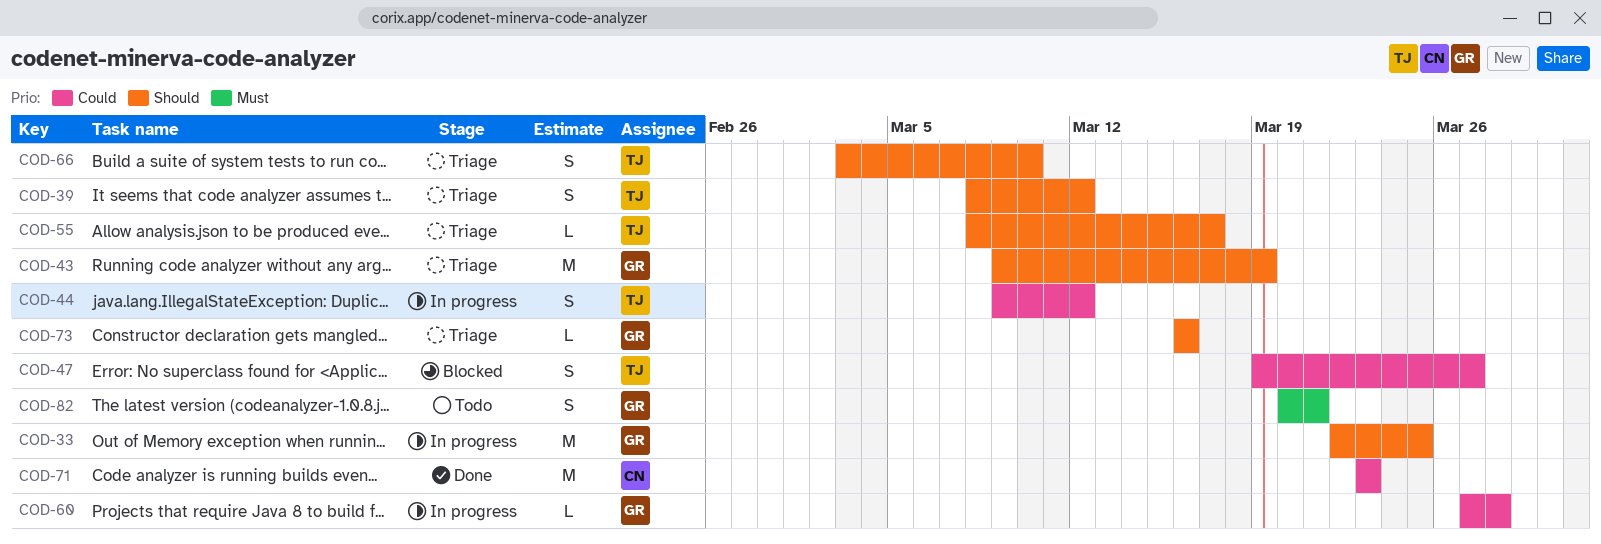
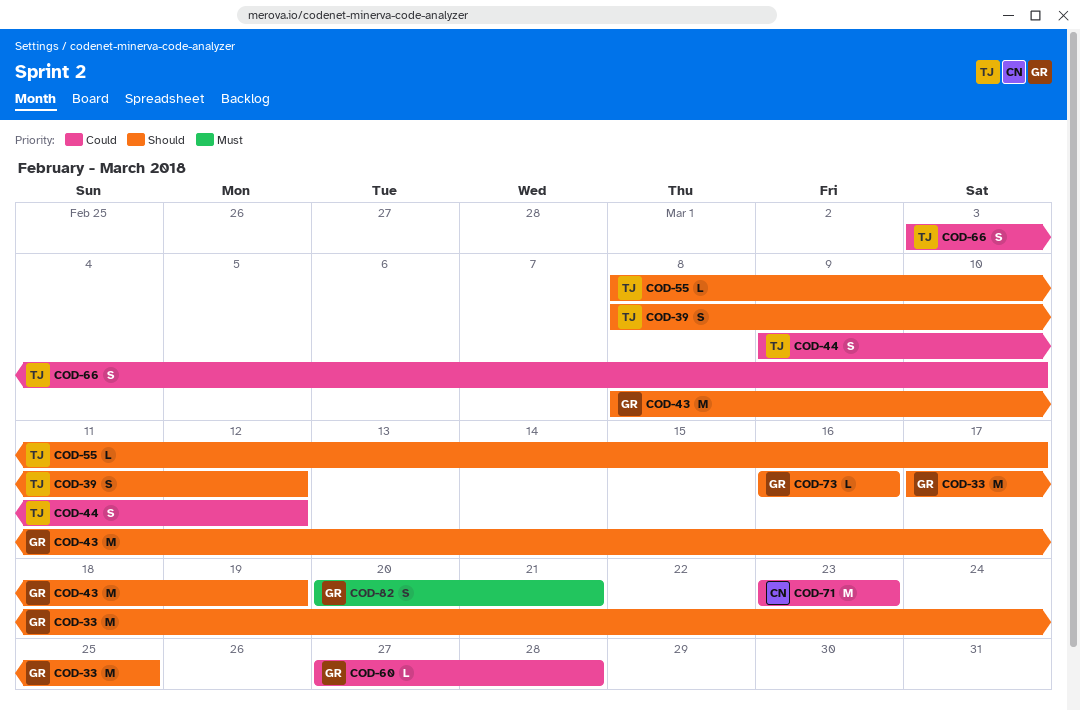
COD-33, start: Mar 22 -> Mar 17
COD-43, start: Mar 9 -> Mar 8
COD-47: present -> none
COD-66, priority: Should -> Could

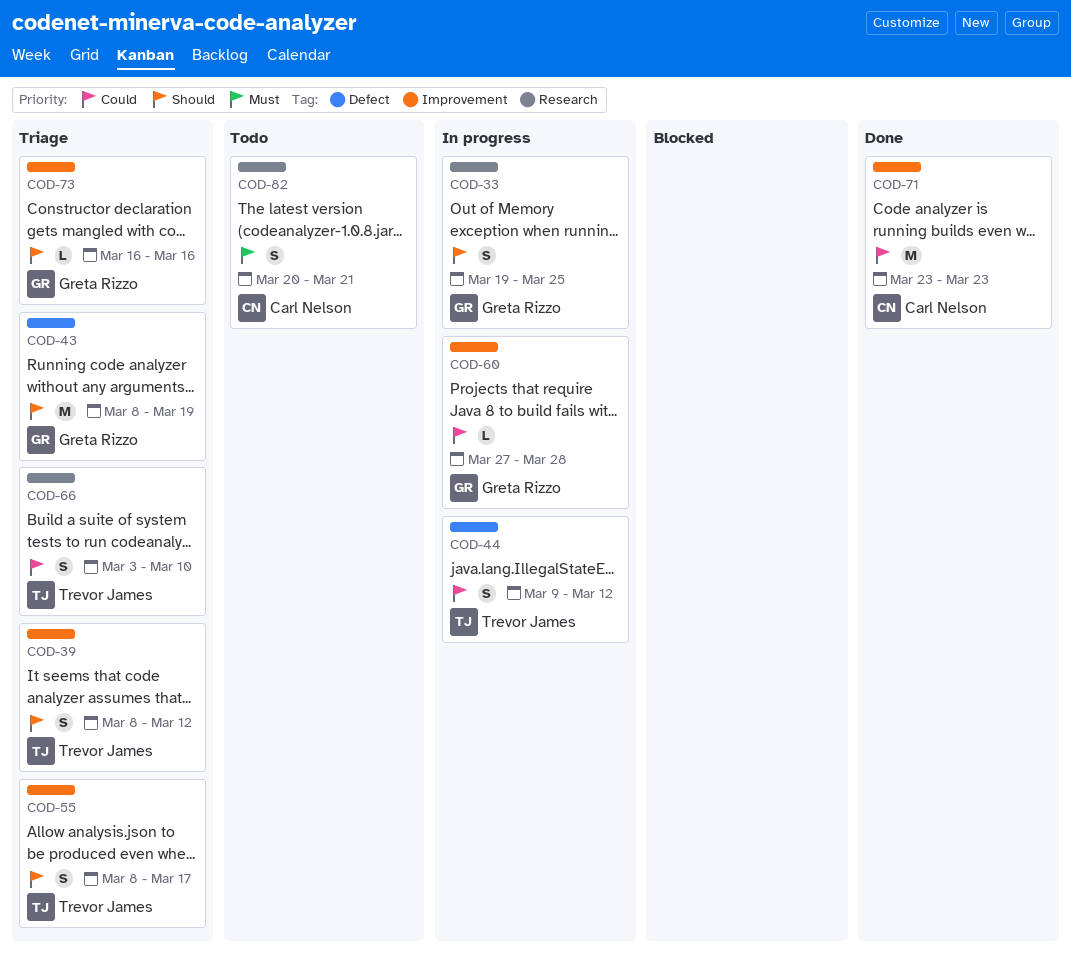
COD-33, estimate: M -> S
COD-33, start: Mar 17 -> Mar 19
COD-55, estimate: L -> S
COD-82, owner: Greta Rizzo -> Carl Nelson

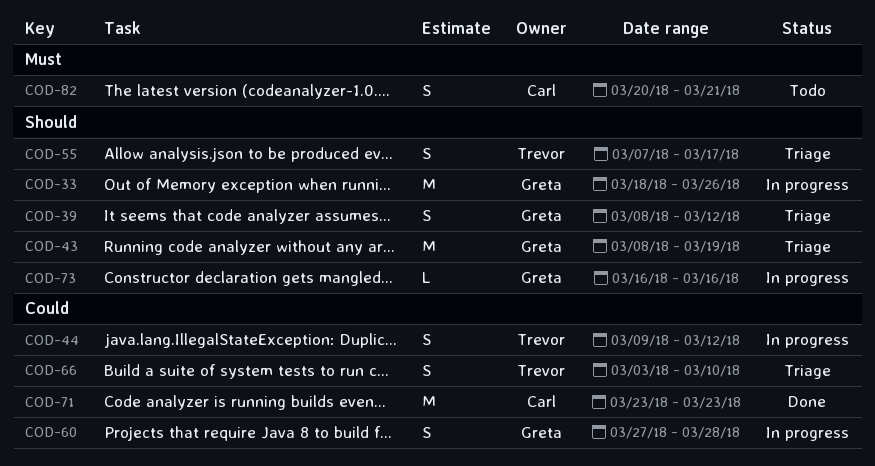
COD-33, estimate: S -> M
COD-33, start: Mar 19 -> Mar 18
COD-33, due: Mar 25 -> Mar 26
COD-39, owner: Trevor James -> Greta Rizzo
COD-55, start: Mar 8 -> Mar 7
COD-60, estimate: L -> S
COD-73, status: Triage -> In progress

